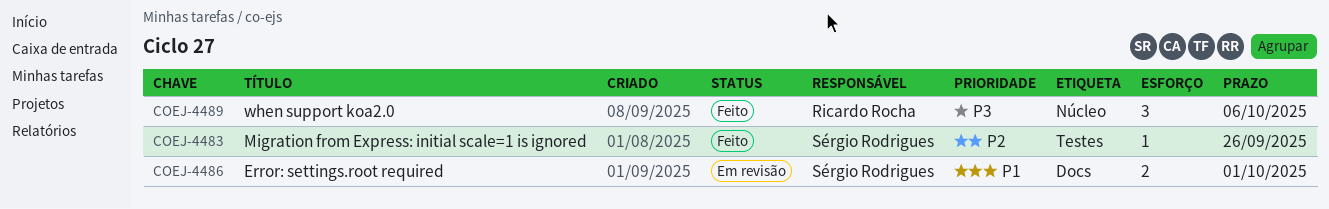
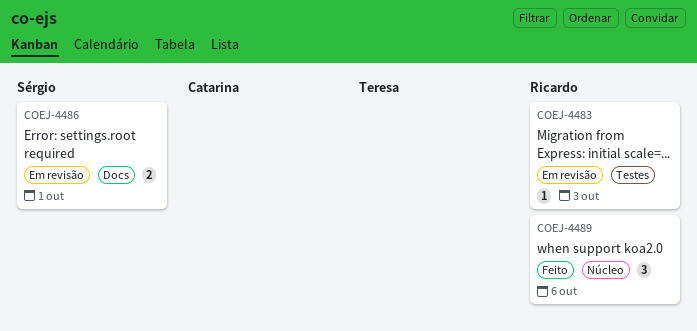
COEJ-4483, status: Feito -> Em revisão
COEJ-4483, owner: Sérgio Rodrigues -> Ricardo Rocha
COEJ-4483, due: Sep 26 -> Oct 3

